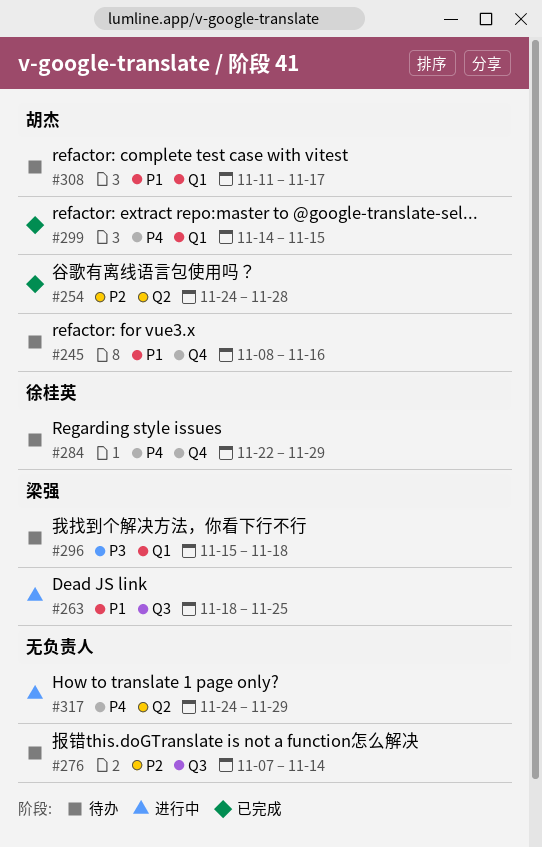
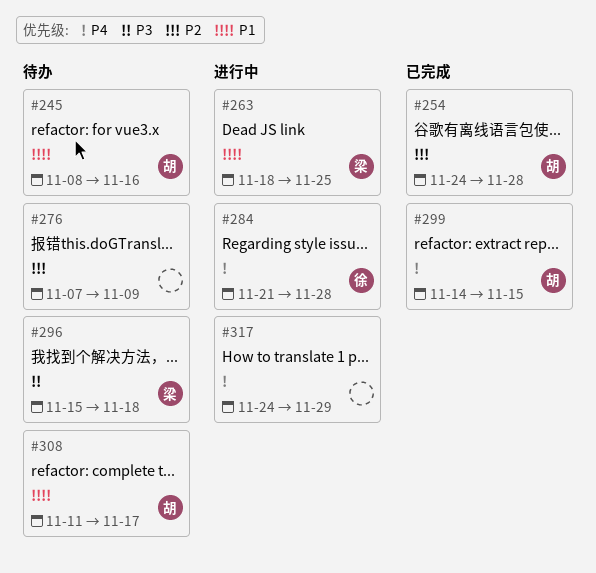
#276, due: Nov 14 -> Nov 9
#284, status: 待办 -> 进行中
#284, start: Nov 22 -> Nov 21
#284, due: Nov 29 -> Nov 28

